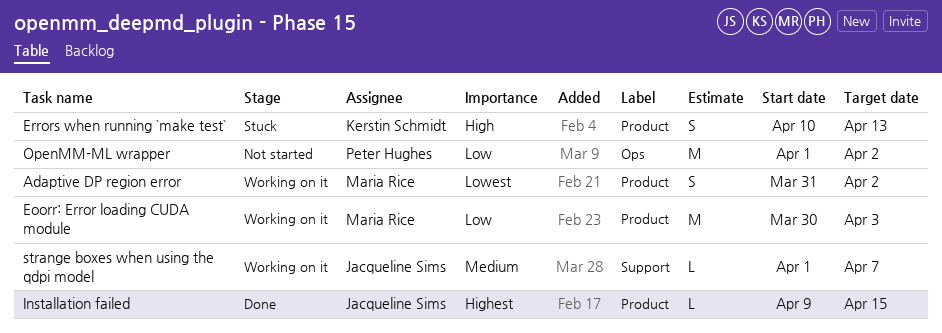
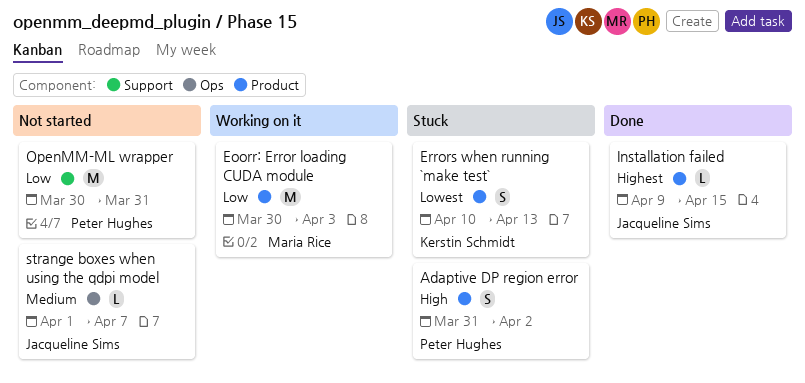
Adaptive DP region error, status: Working on it -> Stuck
Adaptive DP region error, owner: Maria Rice -> Peter Hughes
Adaptive DP region error, priority: Lowest -> High
Errors when running `make test`, priority: High -> Lowest
OpenMM-ML wrapper, label: Ops -> Support
OpenMM-ML wrapper, start: Apr 1 -> Mar 30
OpenMM-ML wrapper, due: Apr 2 -> Mar 31
strange boxes when using the qdpi model, status: Working on it -> Not started
strange boxes when using the qdpi model, label: Support -> Ops

